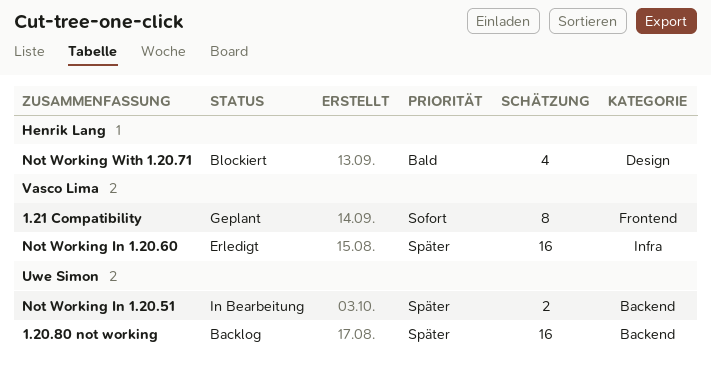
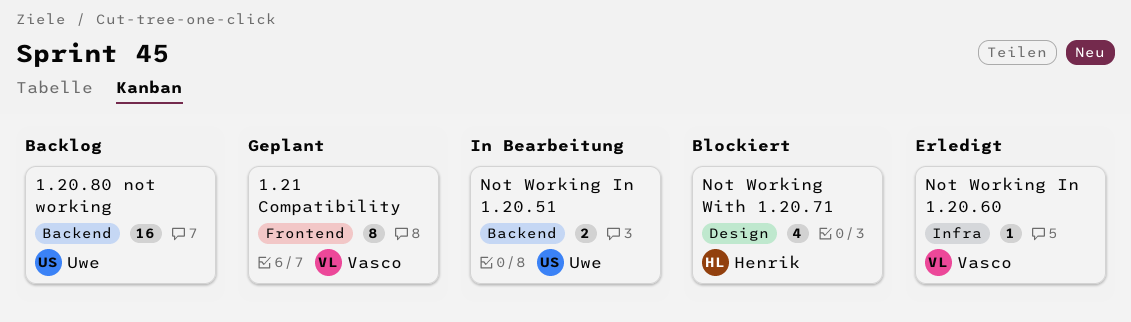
Not Working In 1.20.60, estimate: 16 -> 1

